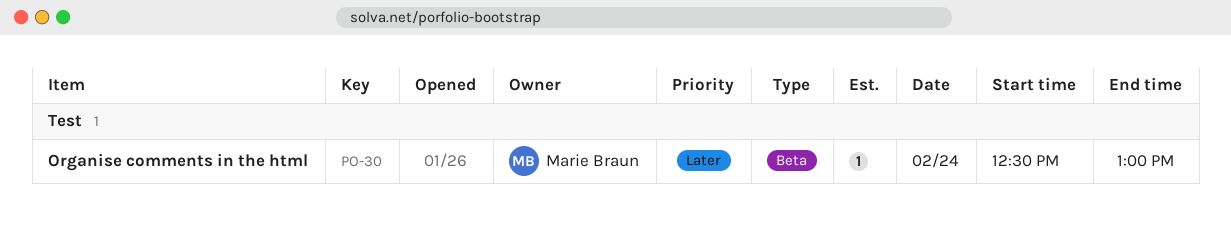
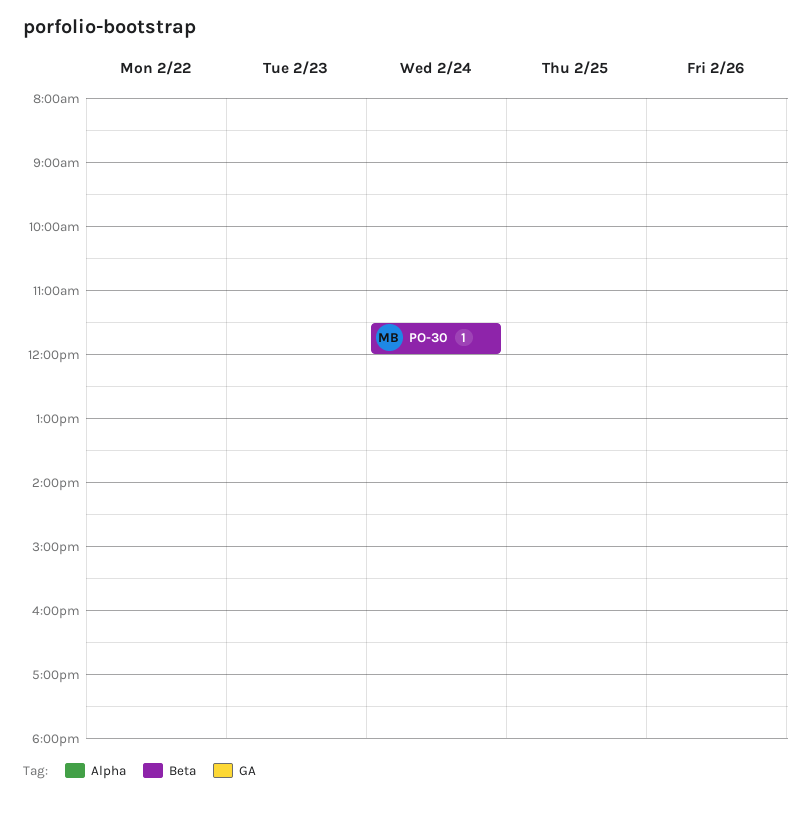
PO-30, begins: 12:30 -> 11:30
PO-30, ends: 13:00 -> 12:00

